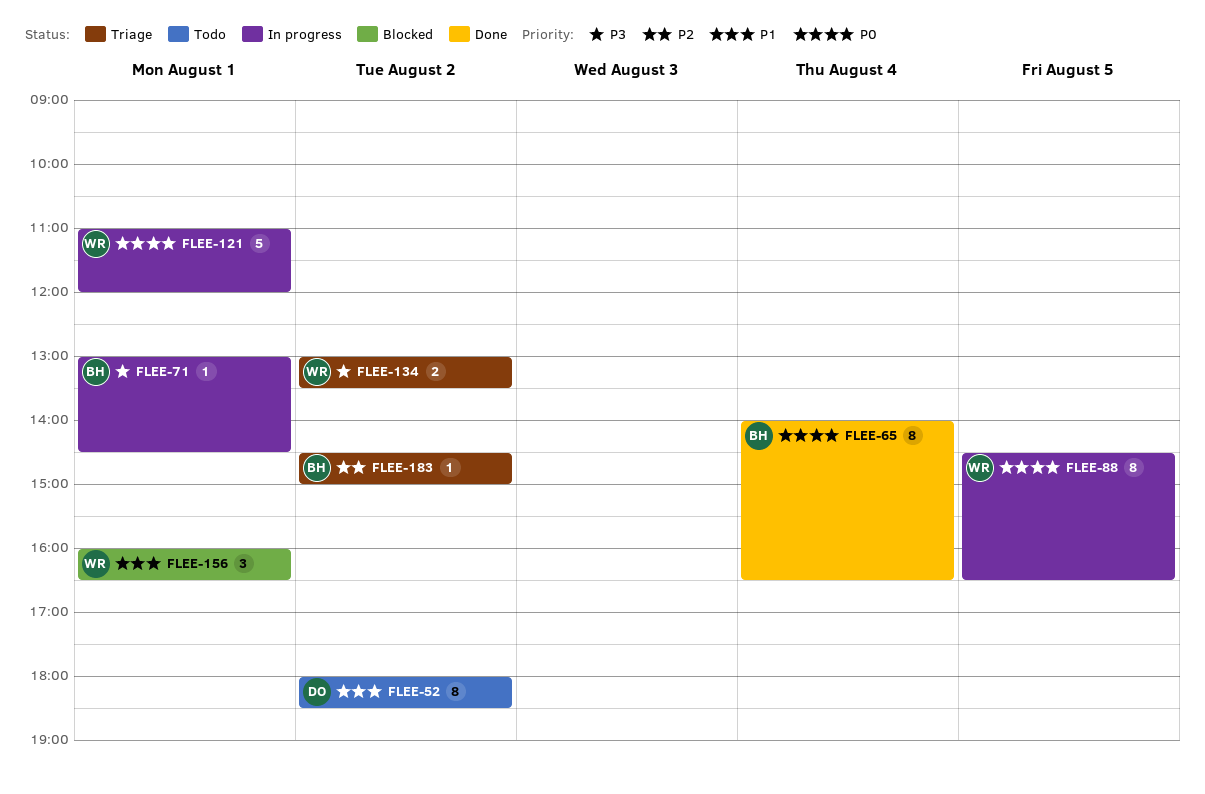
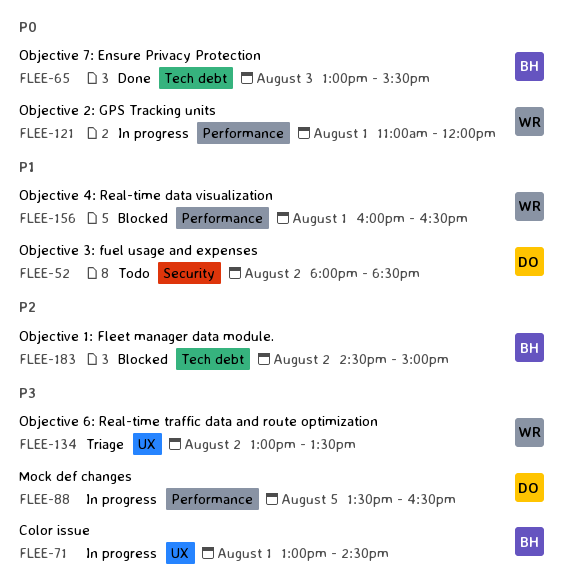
FLEE-65, day: Aug 4 -> Aug 3
FLEE-65, begins: 14:00 -> 13:00
FLEE-65, ends: 16:30 -> 15:30
FLEE-88, owner: WR -> DO
FLEE-88, priority: P0 -> P3
FLEE-88, begins: 14:30 -> 13:30
FLEE-183, status: Triage -> Blocked

